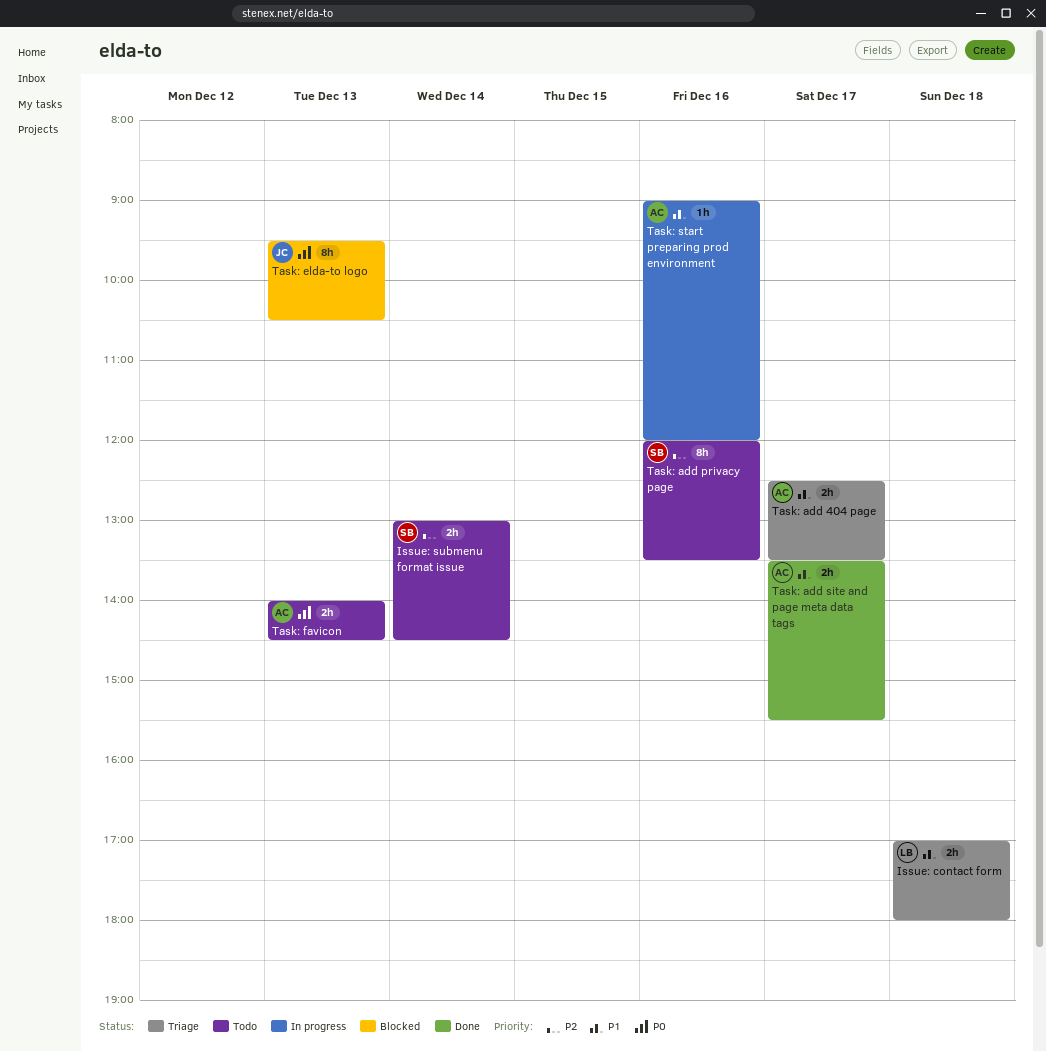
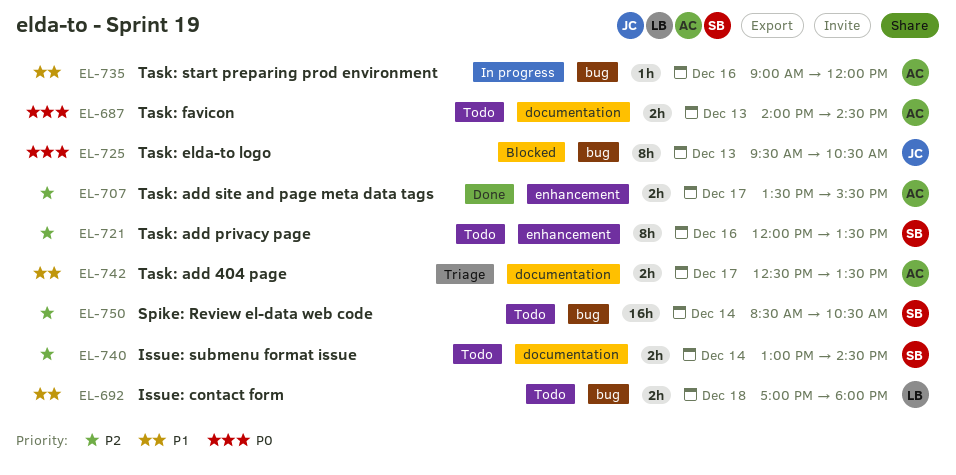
Issue: contact form, status: Triage -> Todo
Spike: Review el-data web code: none -> present
Task: add site and page meta data tags, priority: P1 -> P2

